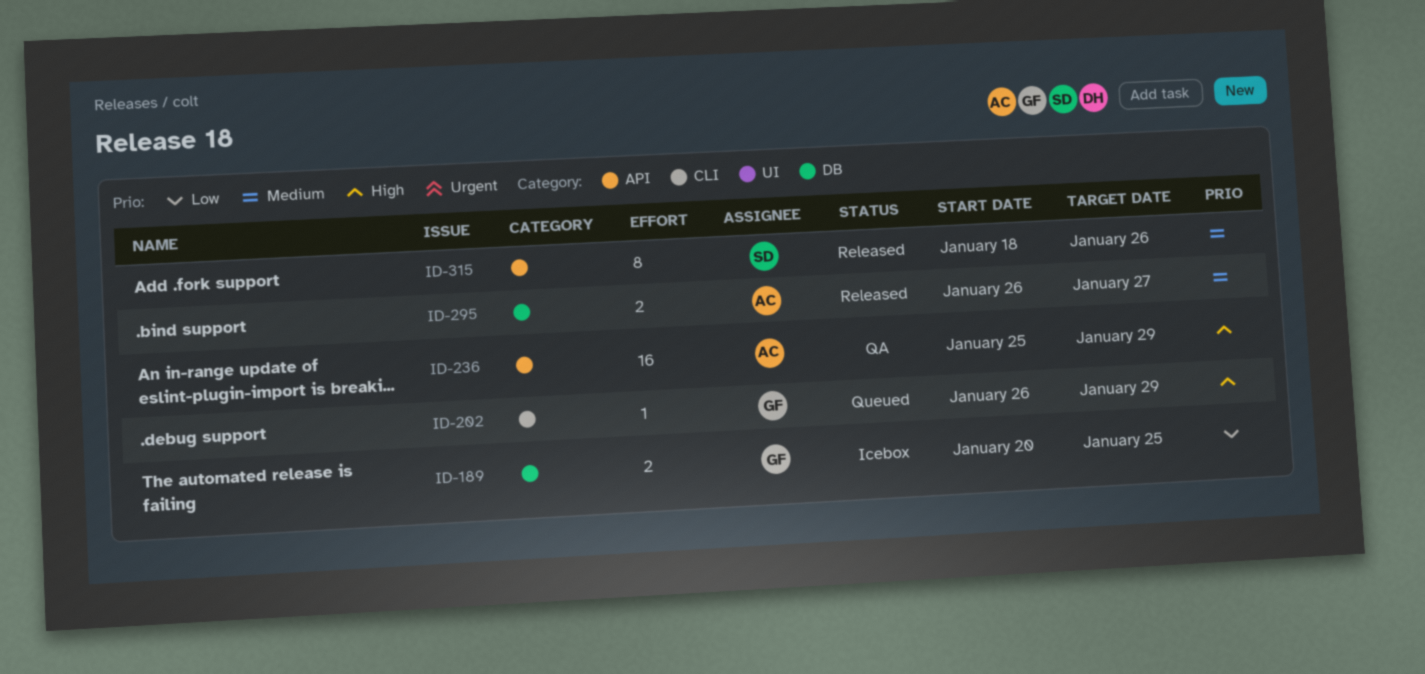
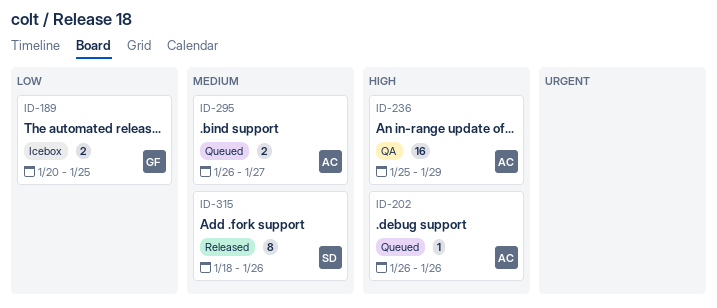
ID-202, owner: GF -> AC
ID-202, due: Jan 29 -> Jan 26
ID-295, status: Released -> Queued

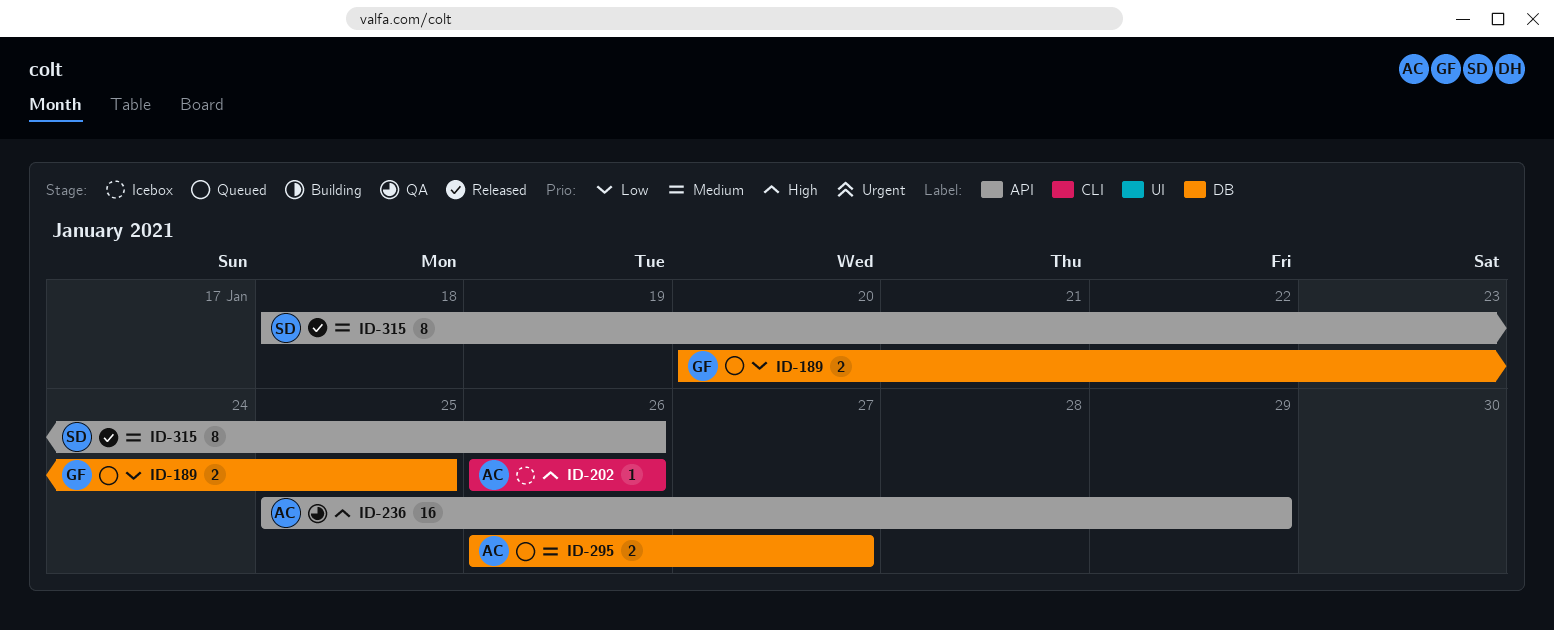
ID-189, status: Icebox -> Queued
ID-202, status: Queued -> Icebox

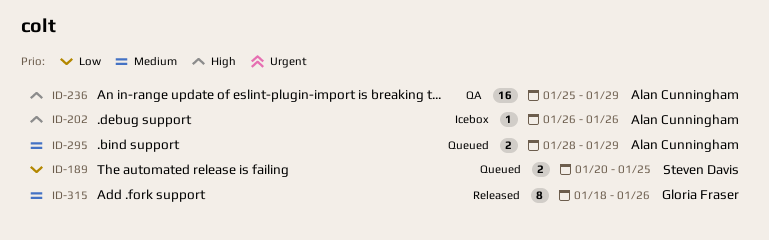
ID-189, owner: Gloria Fraser -> Steven Davis
ID-295, start: Jan 26 -> Jan 28
ID-295, due: Jan 27 -> Jan 29
ID-315, owner: Steven Davis -> Gloria Fraser

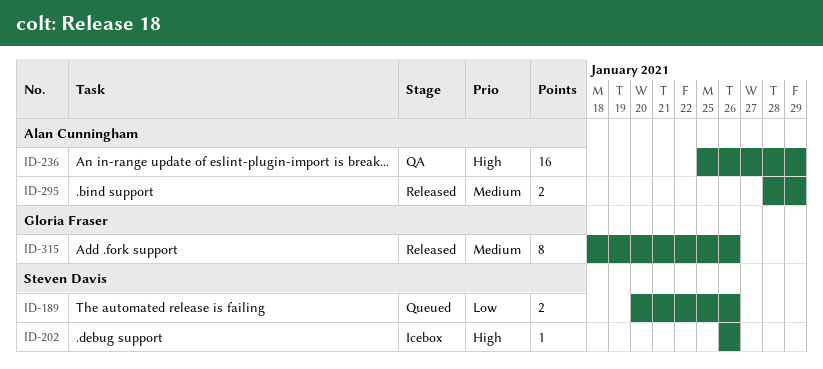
ID-189, due: Jan 25 -> Jan 26
ID-202, owner: Alan Cunningham -> Steven Davis
ID-295, status: Queued -> Released

